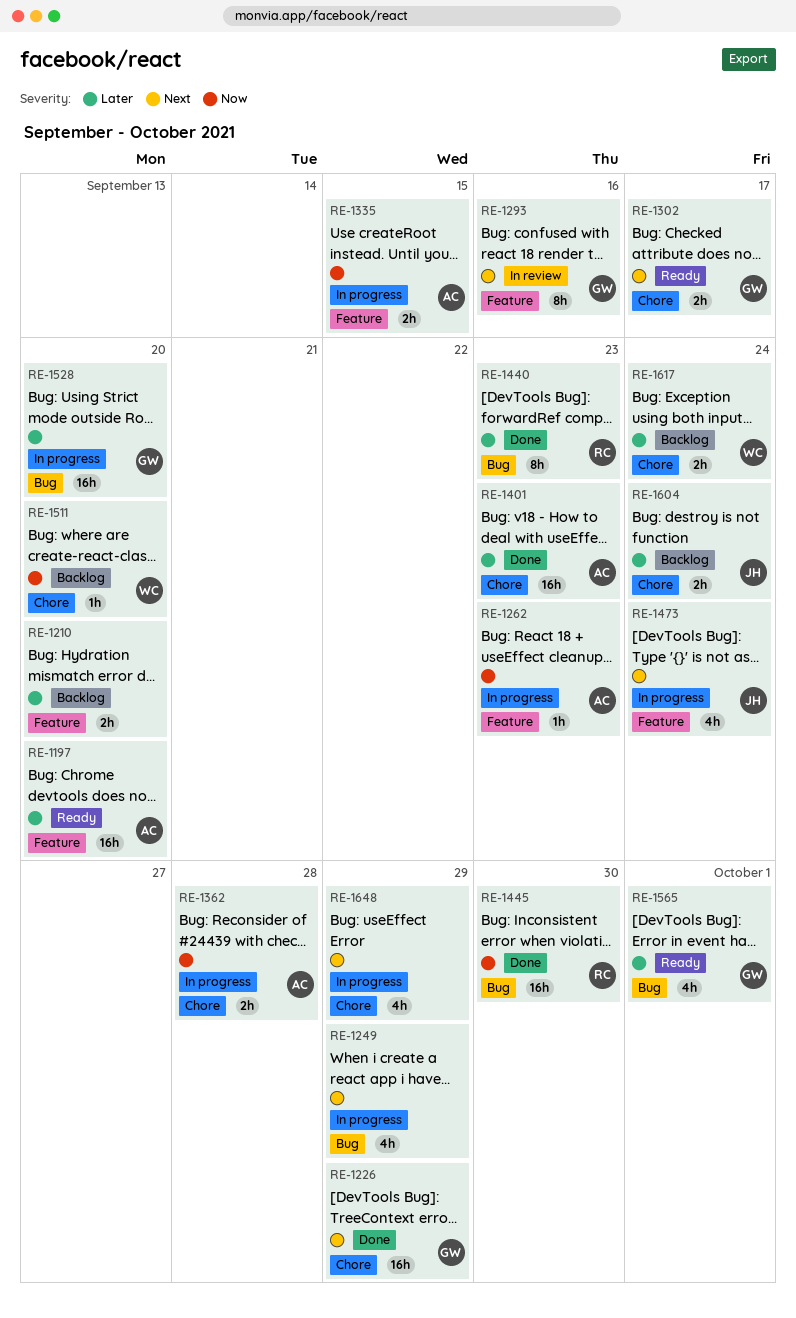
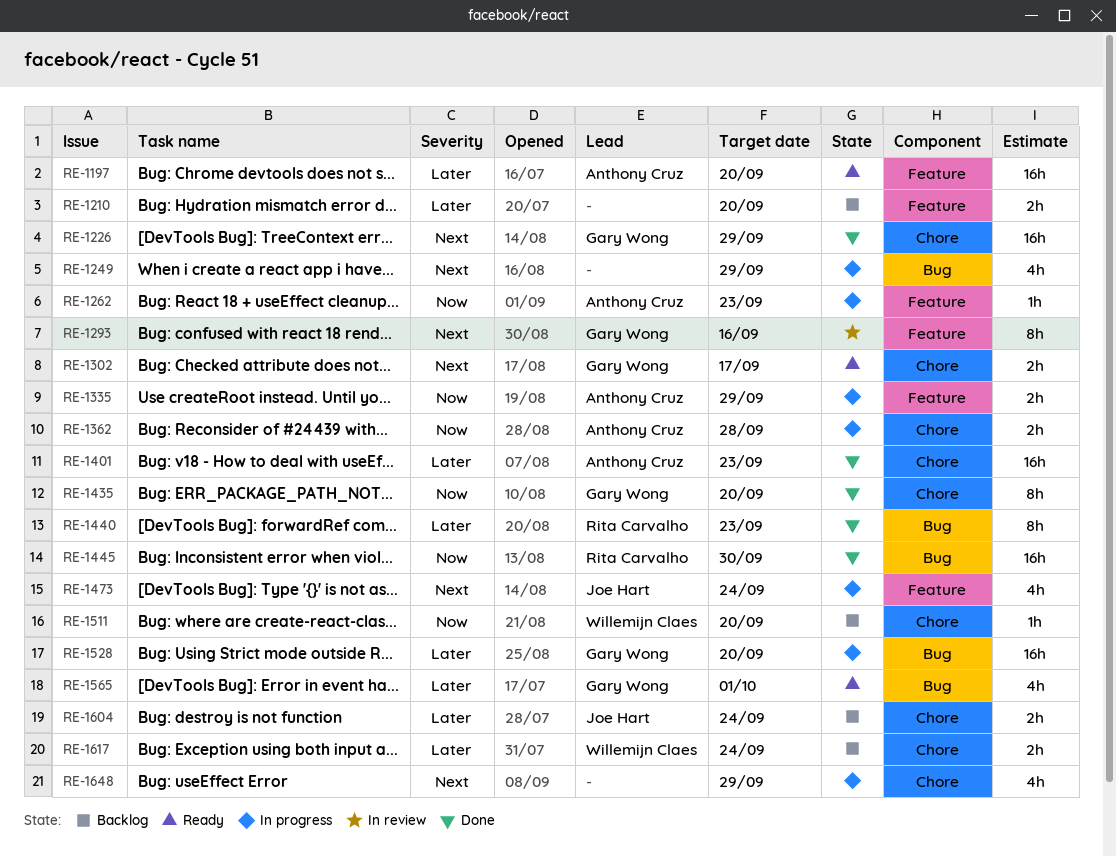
RE-1335, due: Sep 15 -> Sep 29
RE-1435: none -> present

